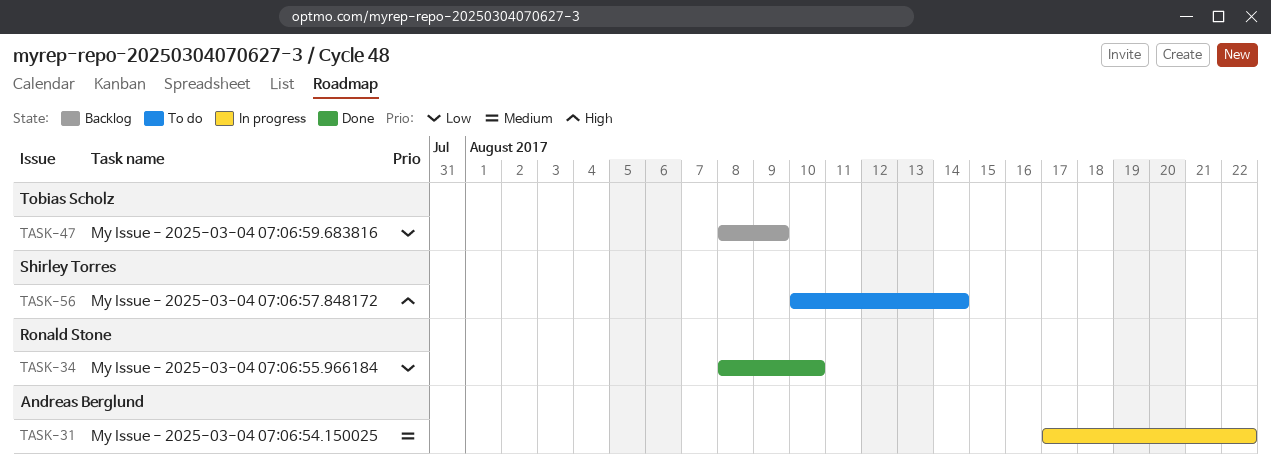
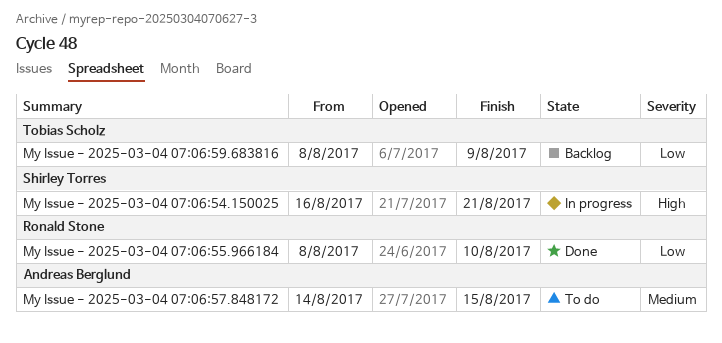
My Issue - 2025-03-04 07:06:54.150025, owner: Andreas Berglund -> Shirley Torres
My Issue - 2025-03-04 07:06:54.150025, priority: Medium -> High
My Issue - 2025-03-04 07:06:54.150025, start: Aug 17 -> Aug 16
My Issue - 2025-03-04 07:06:54.150025, due: Aug 22 -> Aug 21
My Issue - 2025-03-04 07:06:57.848172, owner: Shirley Torres -> Andreas Berglund
My Issue - 2025-03-04 07:06:57.848172, priority: High -> Medium
My Issue - 2025-03-04 07:06:57.848172, start: Aug 10 -> Aug 14
My Issue - 2025-03-04 07:06:57.848172, due: Aug 14 -> Aug 15

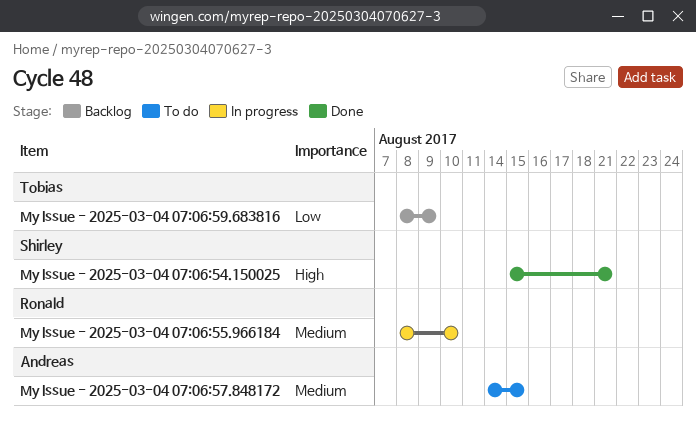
My Issue - 2025-03-04 07:06:54.150025, status: In progress -> Done
My Issue - 2025-03-04 07:06:54.150025, start: Aug 16 -> Aug 15
My Issue - 2025-03-04 07:06:55.966184, status: Done -> In progress
My Issue - 2025-03-04 07:06:55.966184, priority: Low -> Medium

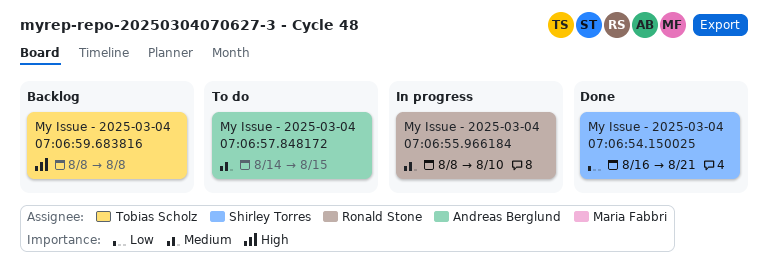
My Issue - 2025-03-04 07:06:54.150025, priority: High -> Low
My Issue - 2025-03-04 07:06:54.150025, start: Aug 15 -> Aug 16
My Issue - 2025-03-04 07:06:59.683816, priority: Low -> High
My Issue - 2025-03-04 07:06:59.683816, due: Aug 9 -> Aug 8

